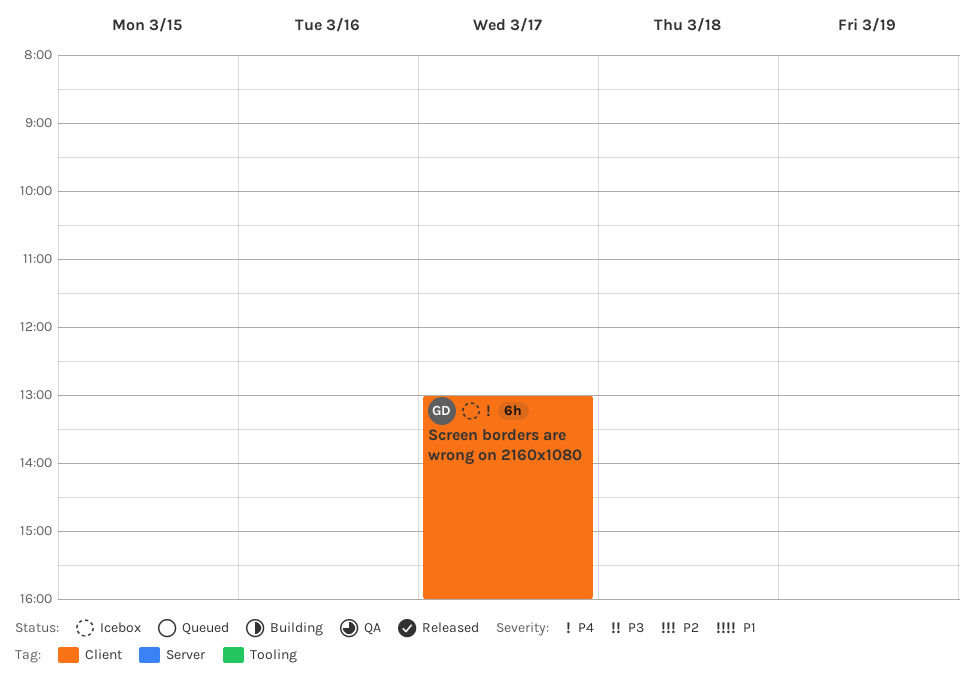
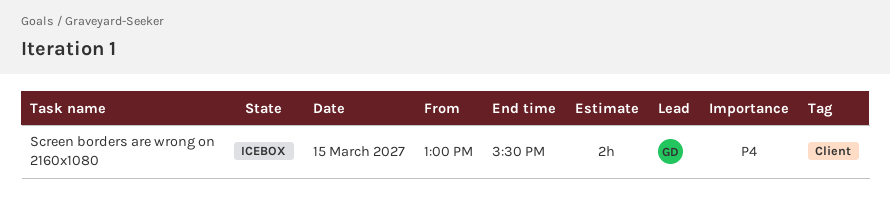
Screen borders are wrong on 2160x1080, estimate: 6h -> 2h
Screen borders are wrong on 2160x1080, day: Mar 17 -> Mar 15
Screen borders are wrong on 2160x1080, ends: 16:00 -> 15:30

